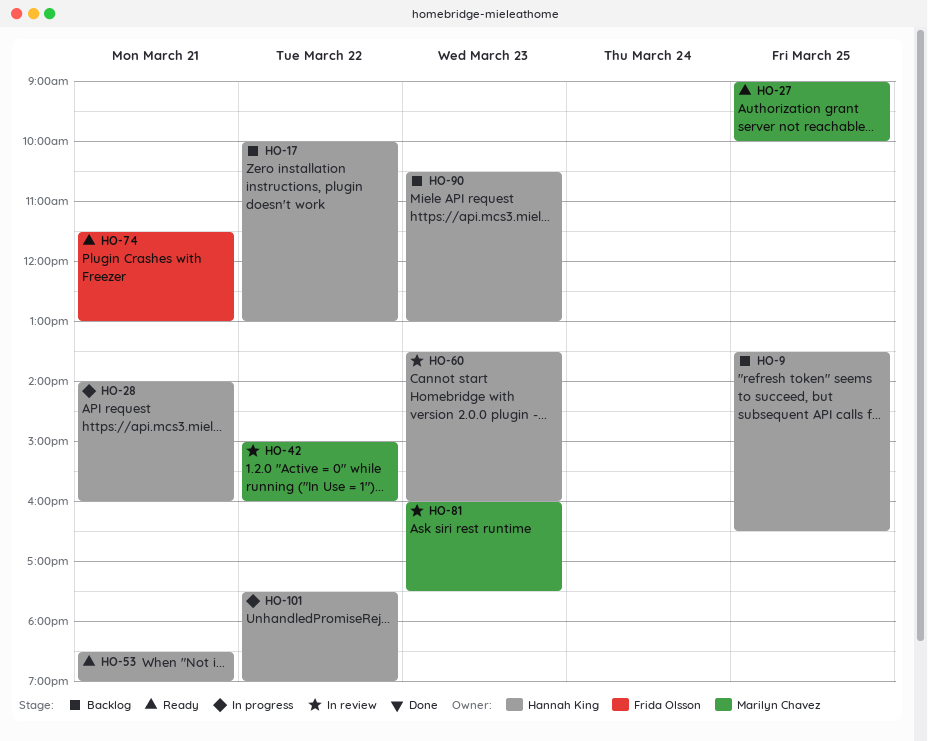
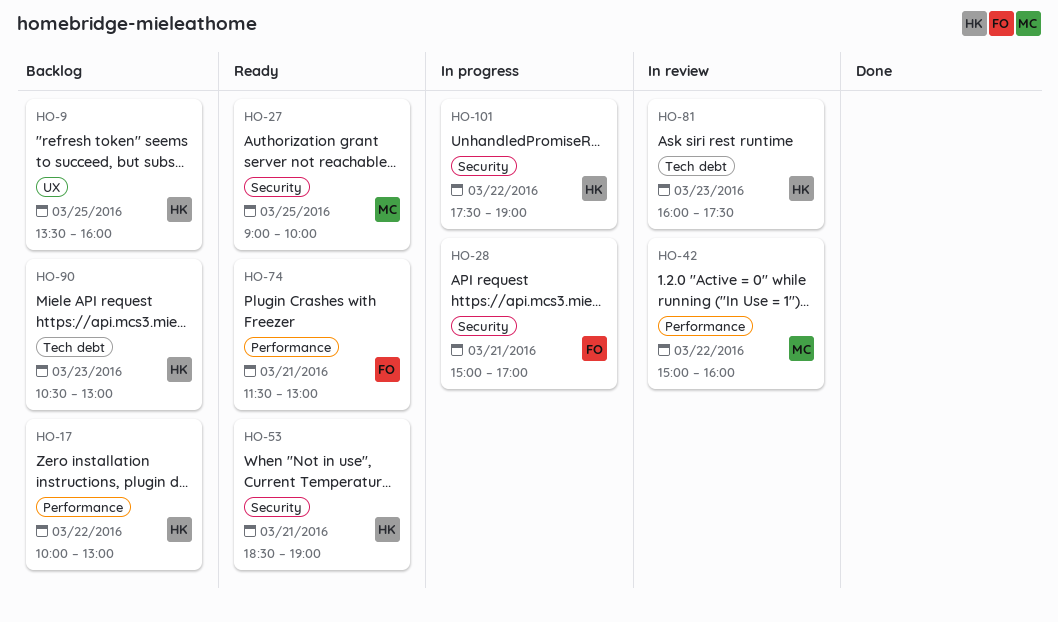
HO-9, ends: 16:30 -> 16:00
HO-28, owner: Hannah King -> Frida Olsson
HO-28, begins: 14:00 -> 15:00
HO-28, ends: 16:00 -> 17:00
HO-60: present -> none
HO-81, owner: Marilyn Chavez -> Hannah King

